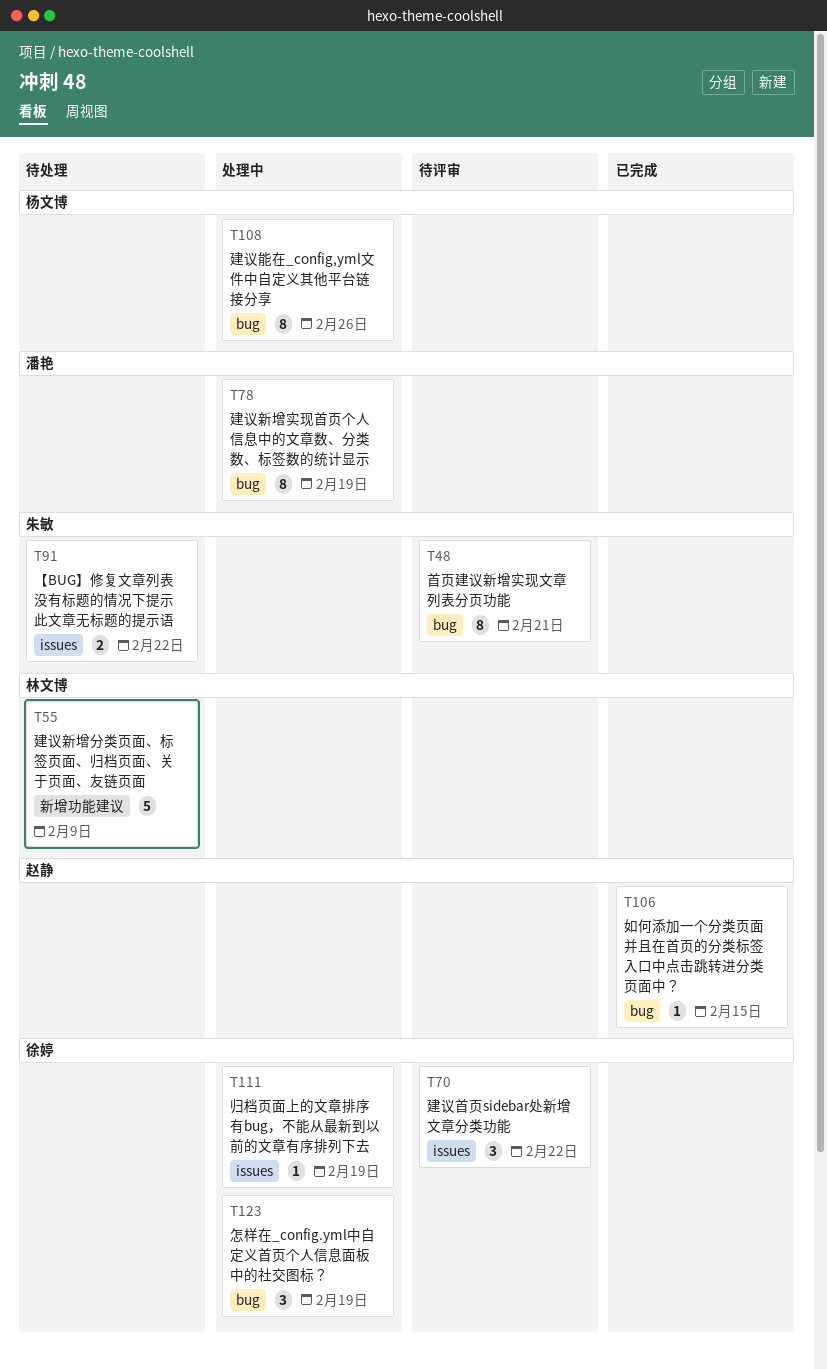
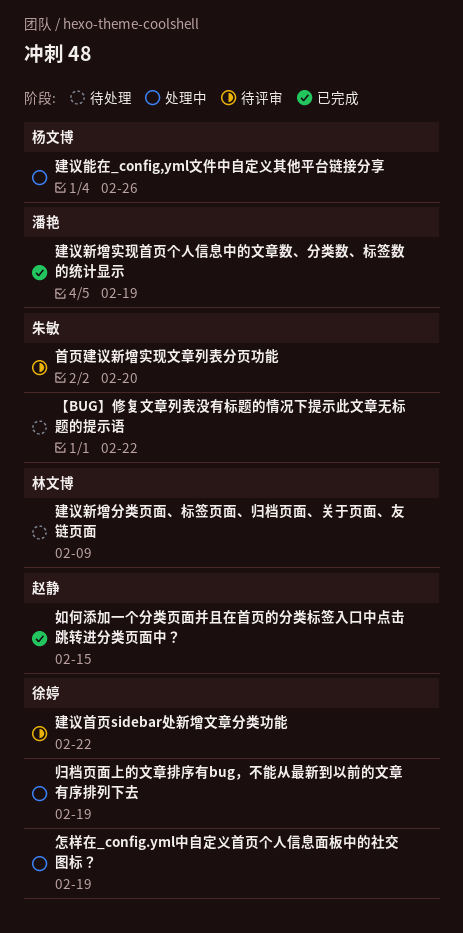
建议新增实现首页个人信息中的文章数、分类数、标签数的统计显示, status: 处理中 -> 已完成
首页建议新增实现文章列表分页功能, due: Feb 21 -> Feb 20

